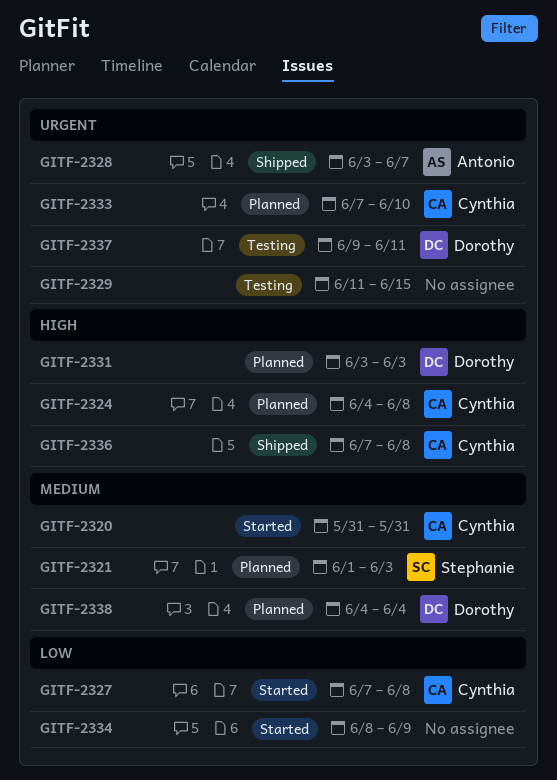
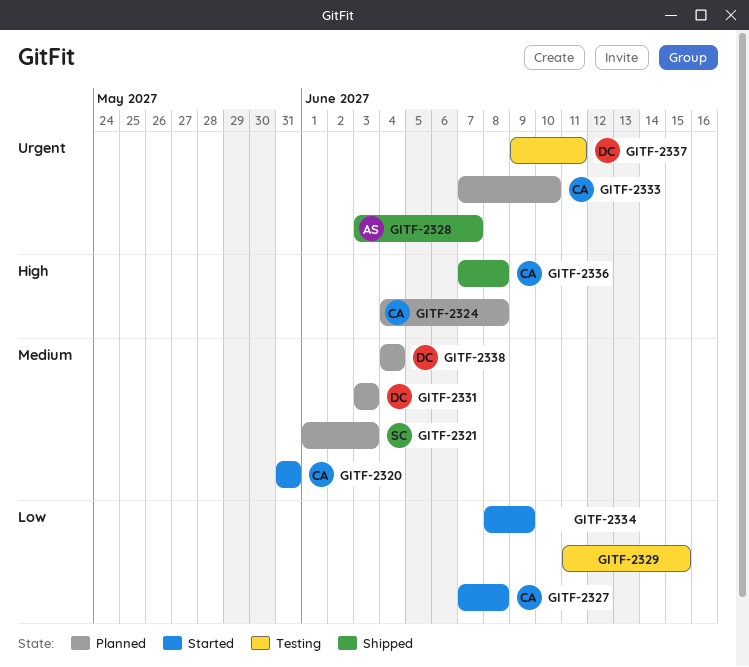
GITF-2329, priority: Urgent -> Low
GITF-2331, priority: High -> Medium

